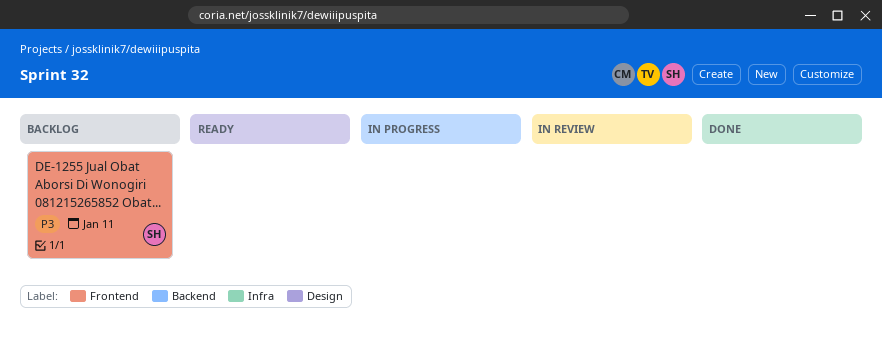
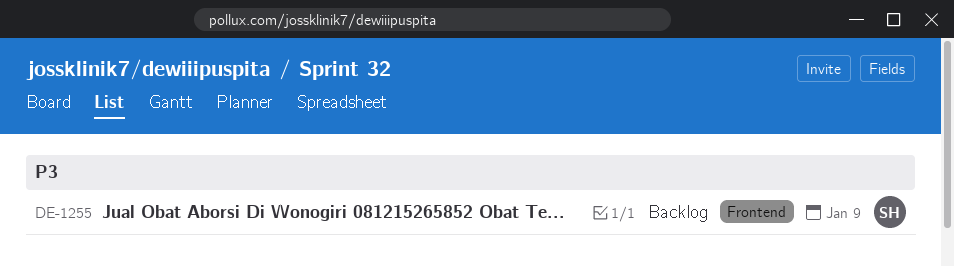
DE-1255, due: Jan 11 -> Jan 9

